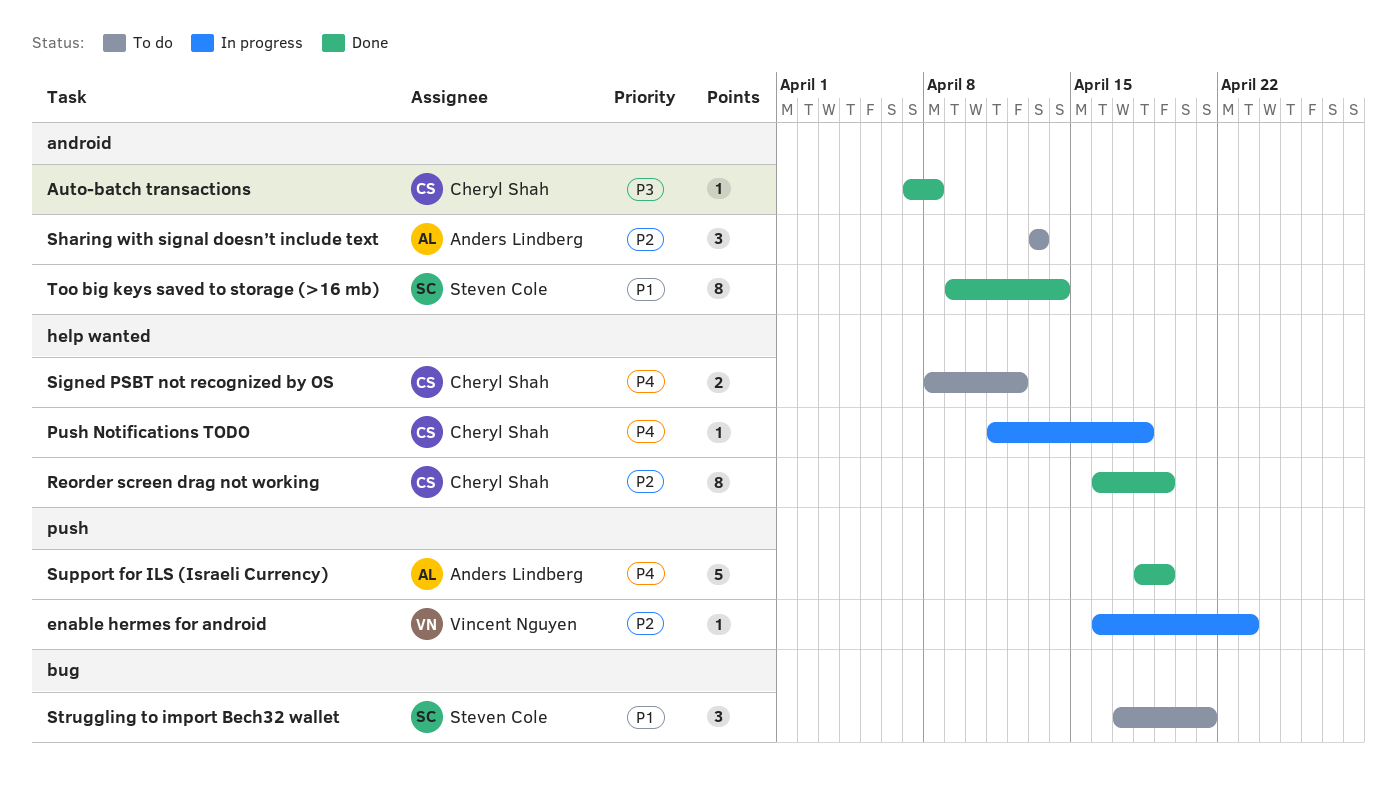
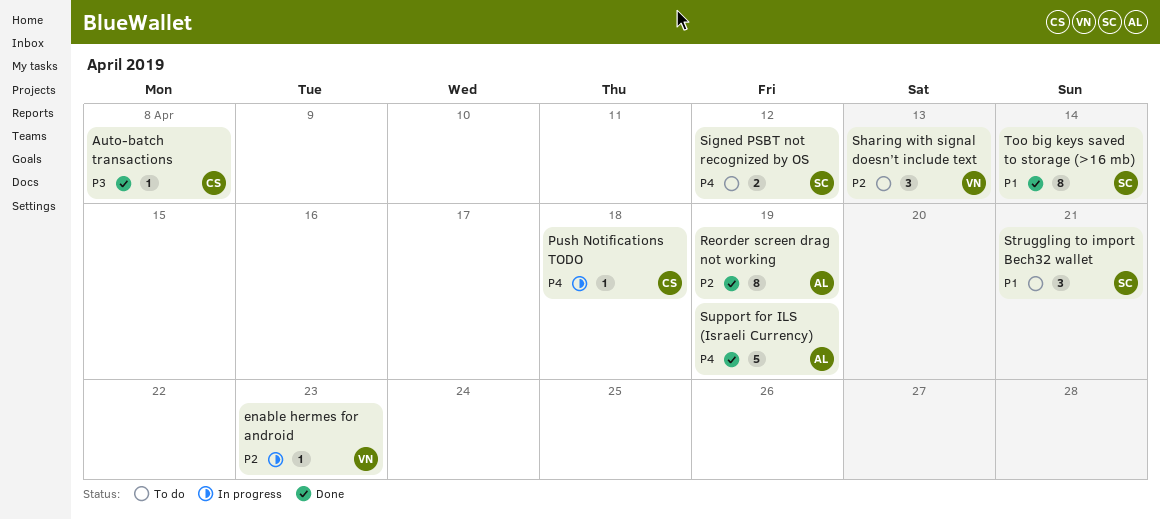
Reorder screen drag not working, owner: Cheryl Shah -> Anders Lindberg
Sharing with signal doesn’t include text, owner: Anders Lindberg -> Vincent Nguyen
Signed PSBT not recognized by OS, owner: Cheryl Shah -> Steven Cole

